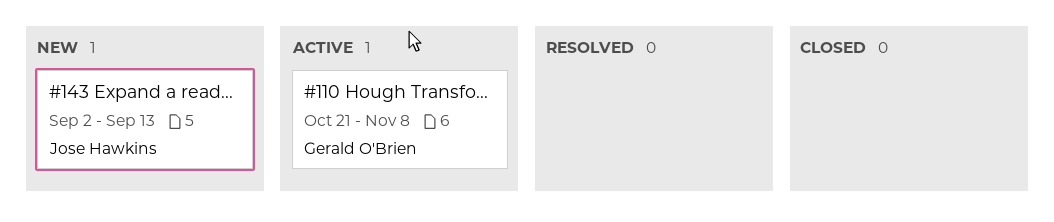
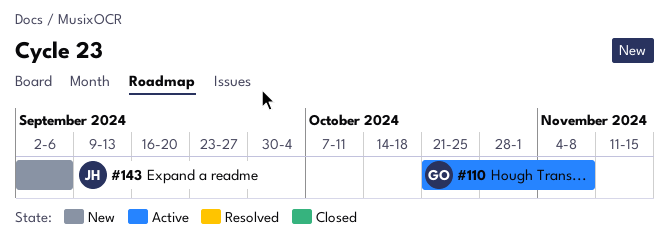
#143, due: Sep 13 -> Sep 6

